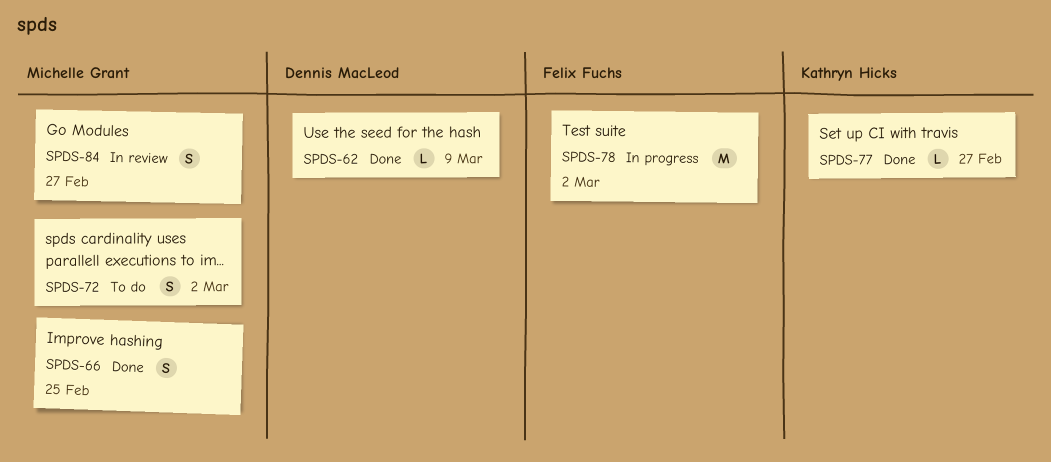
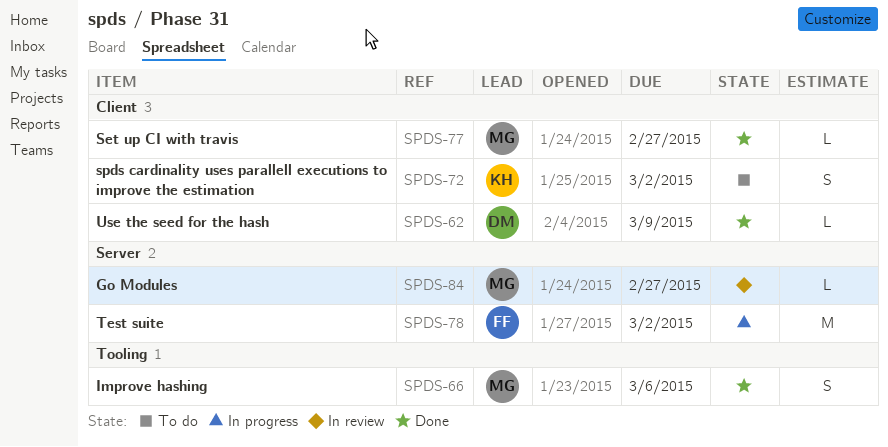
SPDS-66, due: Feb 25 -> Mar 6
SPDS-72, owner: Michelle Grant -> Kathryn Hicks
SPDS-77, owner: Kathryn Hicks -> Michelle Grant
SPDS-84, estimate: S -> L

